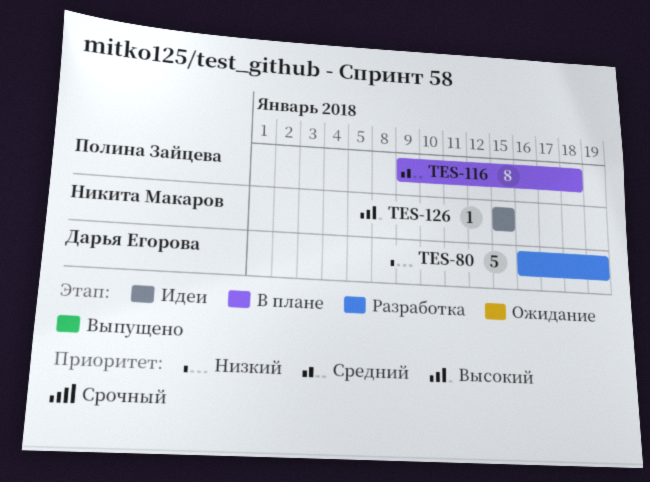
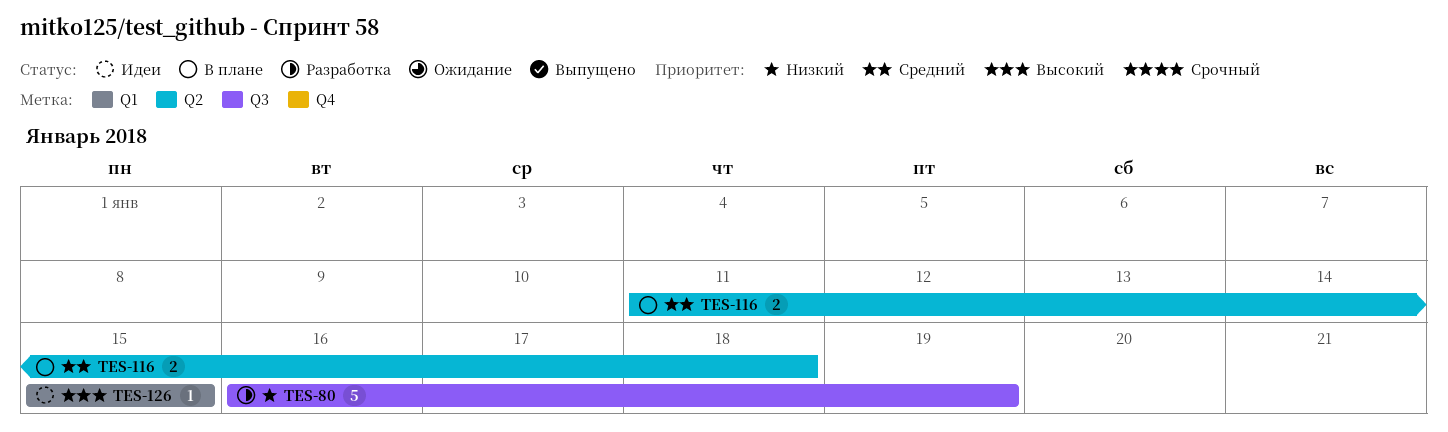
TES-116, estimate: 8 -> 2
TES-116, start: Jan 9 -> Jan 11

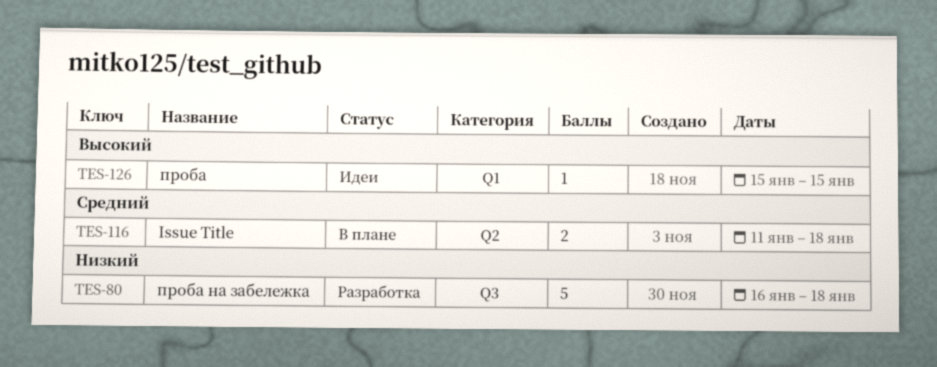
TES-80, due: Jan 19 -> Jan 18

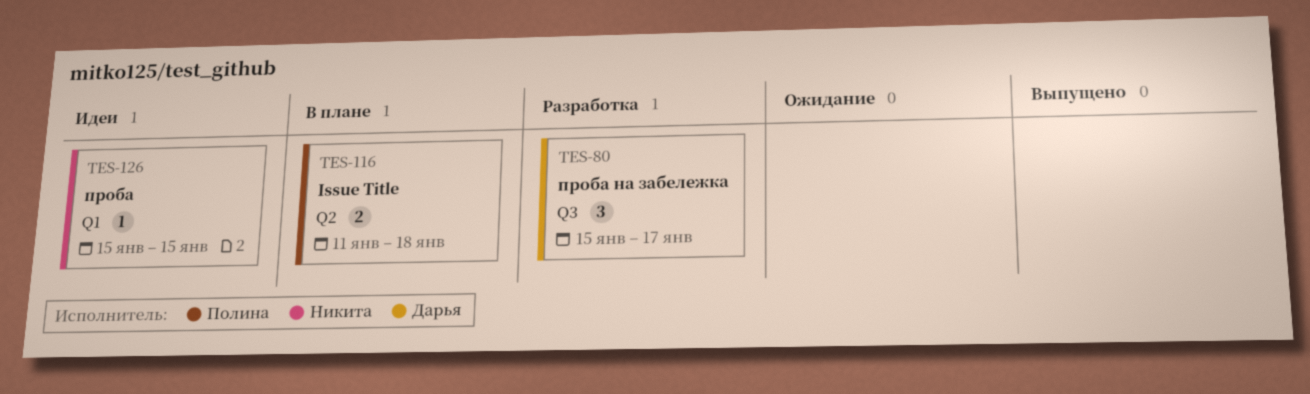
TES-80, estimate: 5 -> 3
TES-80, start: Jan 16 -> Jan 15
TES-80, due: Jan 18 -> Jan 17

